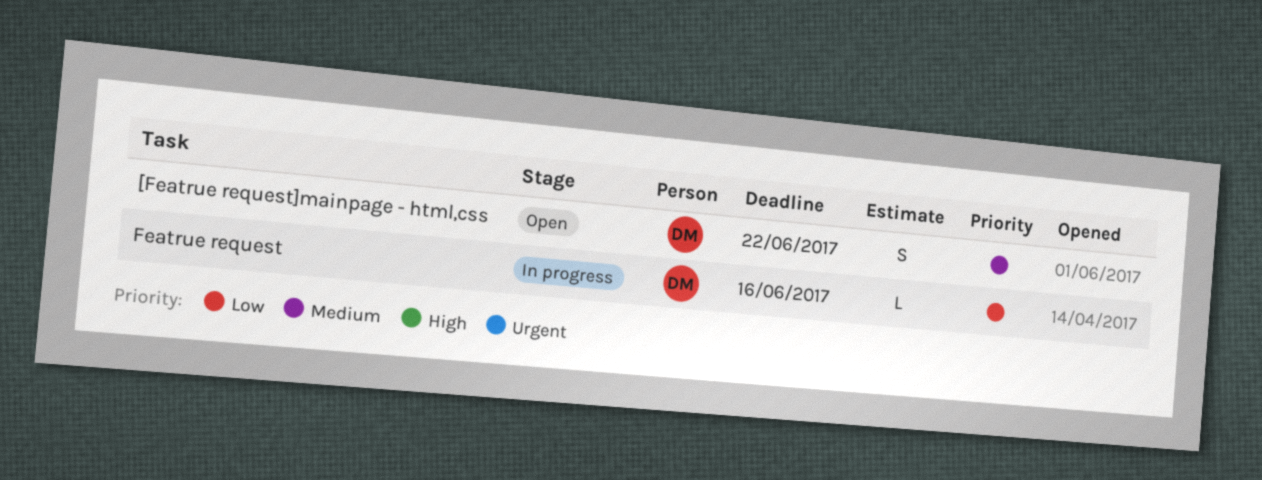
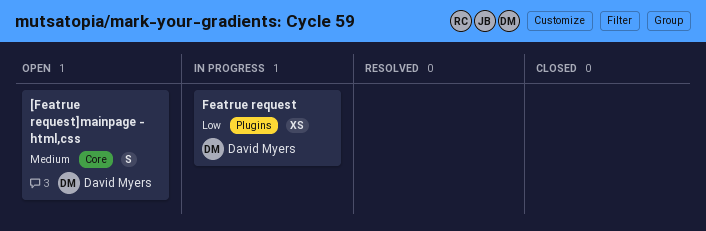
Featrue request, estimate: L -> XS

